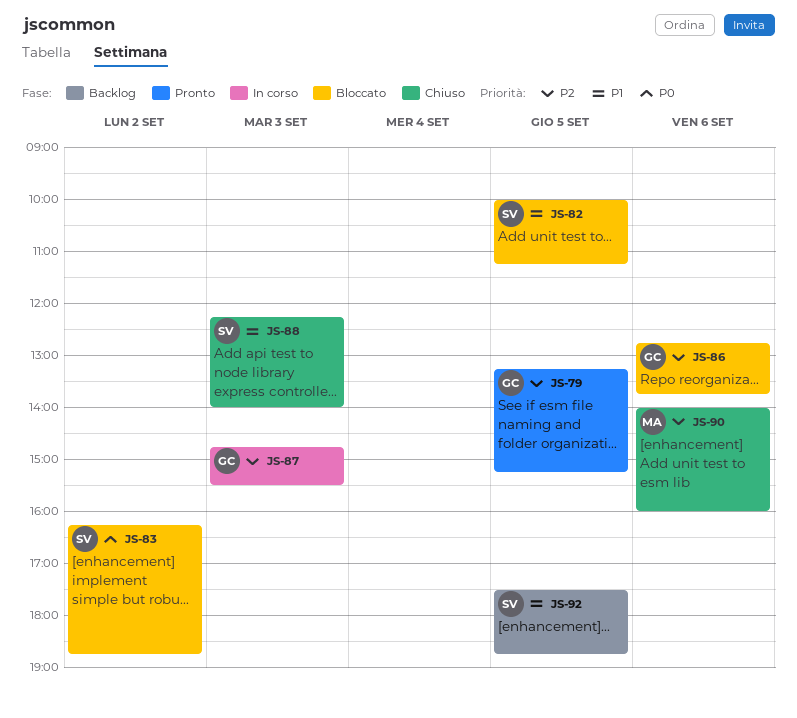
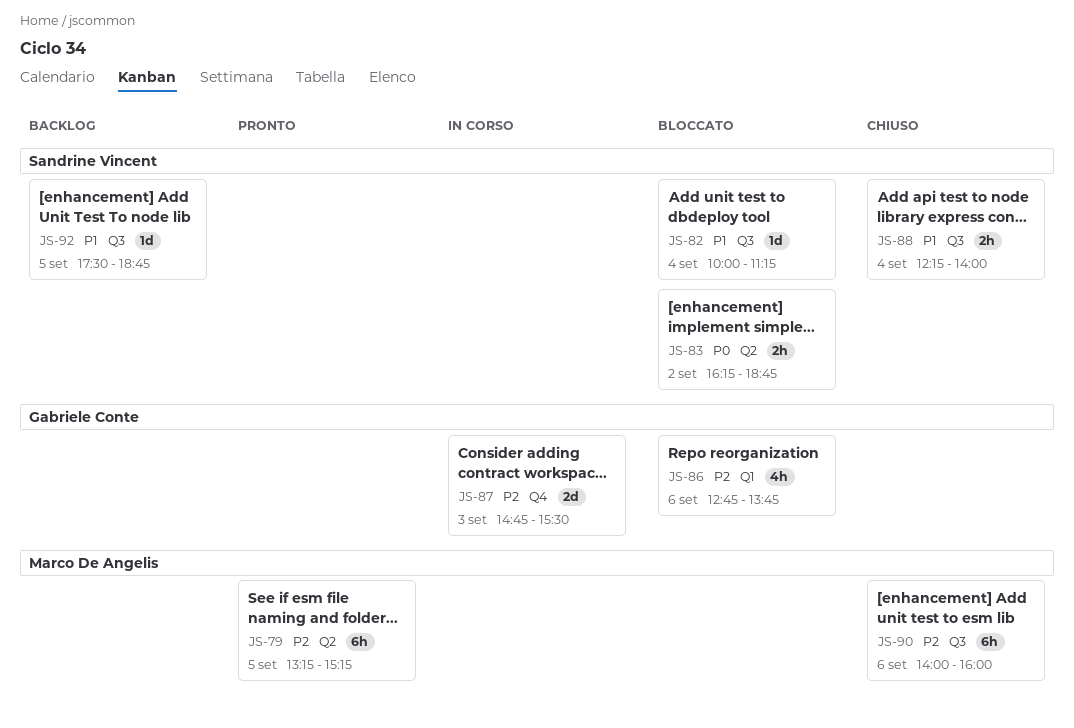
JS-79, owner: Gabriele Conte -> Marco De Angelis
JS-82, day: Sep 5 -> Sep 4
JS-88, day: Sep 3 -> Sep 4

